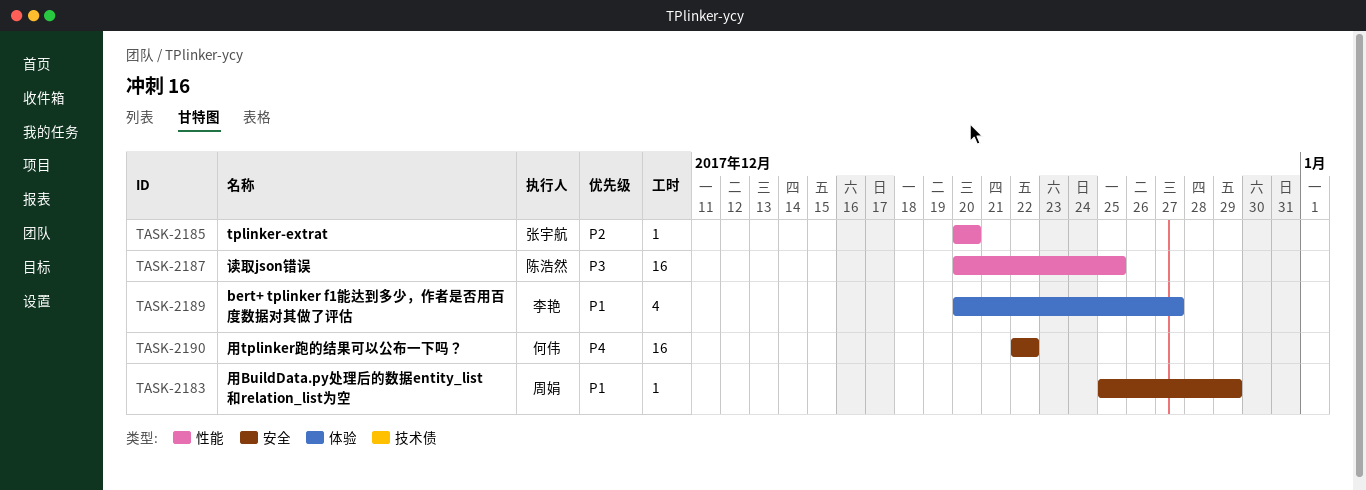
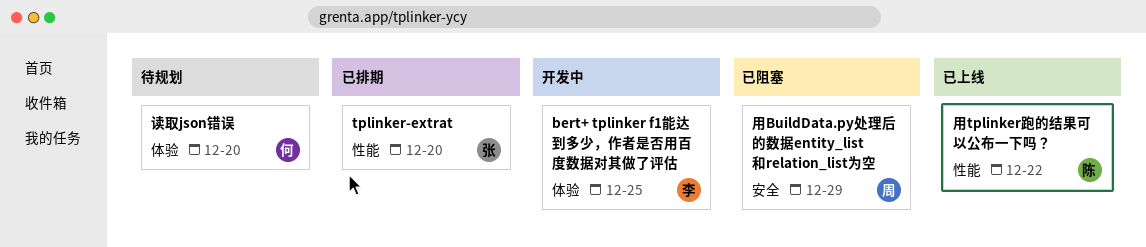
bert+ tplinker f1能达到多少，作者是否用百度数据对其做了评估, due: Dec 27 -> Dec 25
用tplinker跑的结果可以公布一下吗？, owner: 何伟 -> 陈浩然
用tplinker跑的结果可以公布一下吗？, label: 安全 -> 性能
读取json错误, owner: 陈浩然 -> 何伟
读取json错误, label: 性能 -> 体验
读取json错误, due: Dec 25 -> Dec 20

